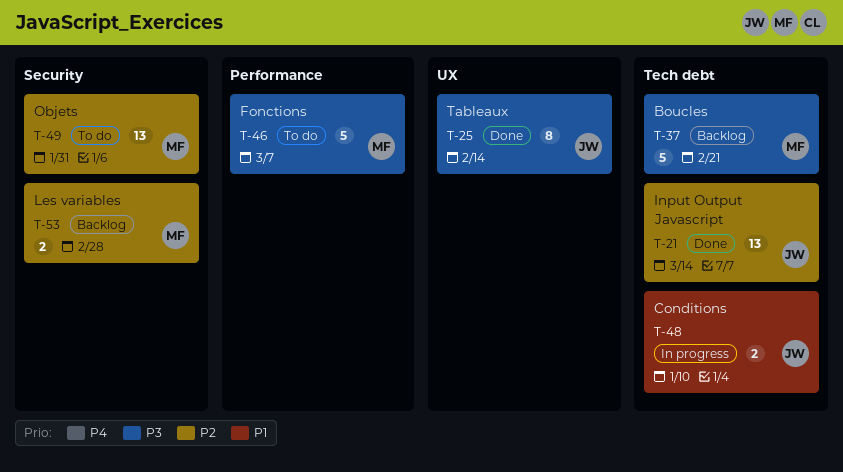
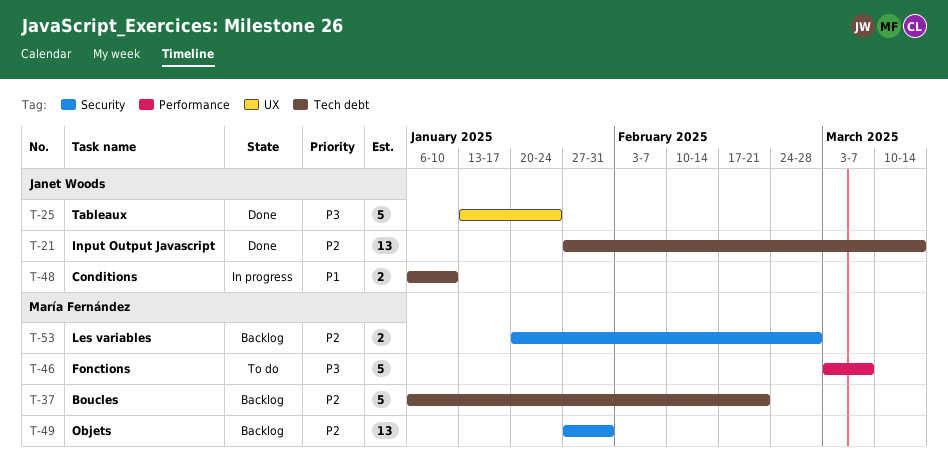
T-25, estimate: 8 -> 5
T-25, due: Feb 14 -> Jan 24
T-37, priority: P3 -> P2
T-49, status: To do -> Backlog

